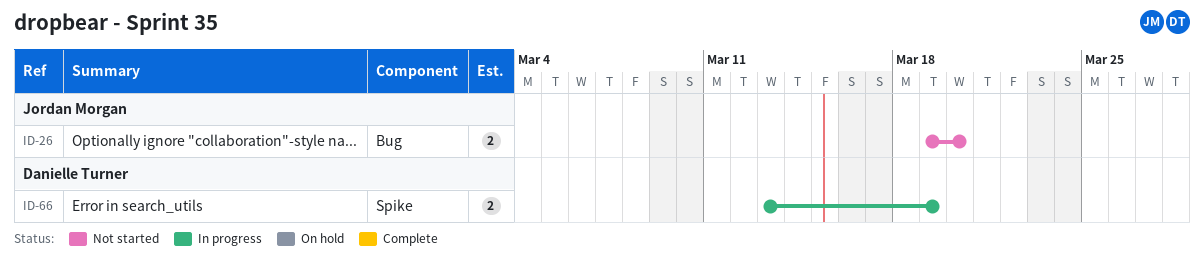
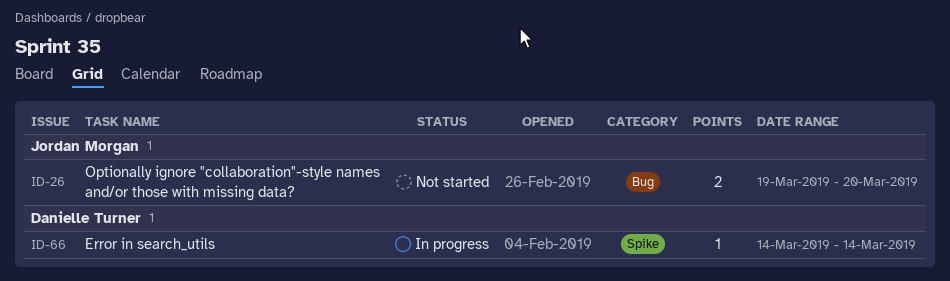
ID-66, estimate: 2 -> 1
ID-66, start: Mar 13 -> Mar 14
ID-66, due: Mar 19 -> Mar 14

